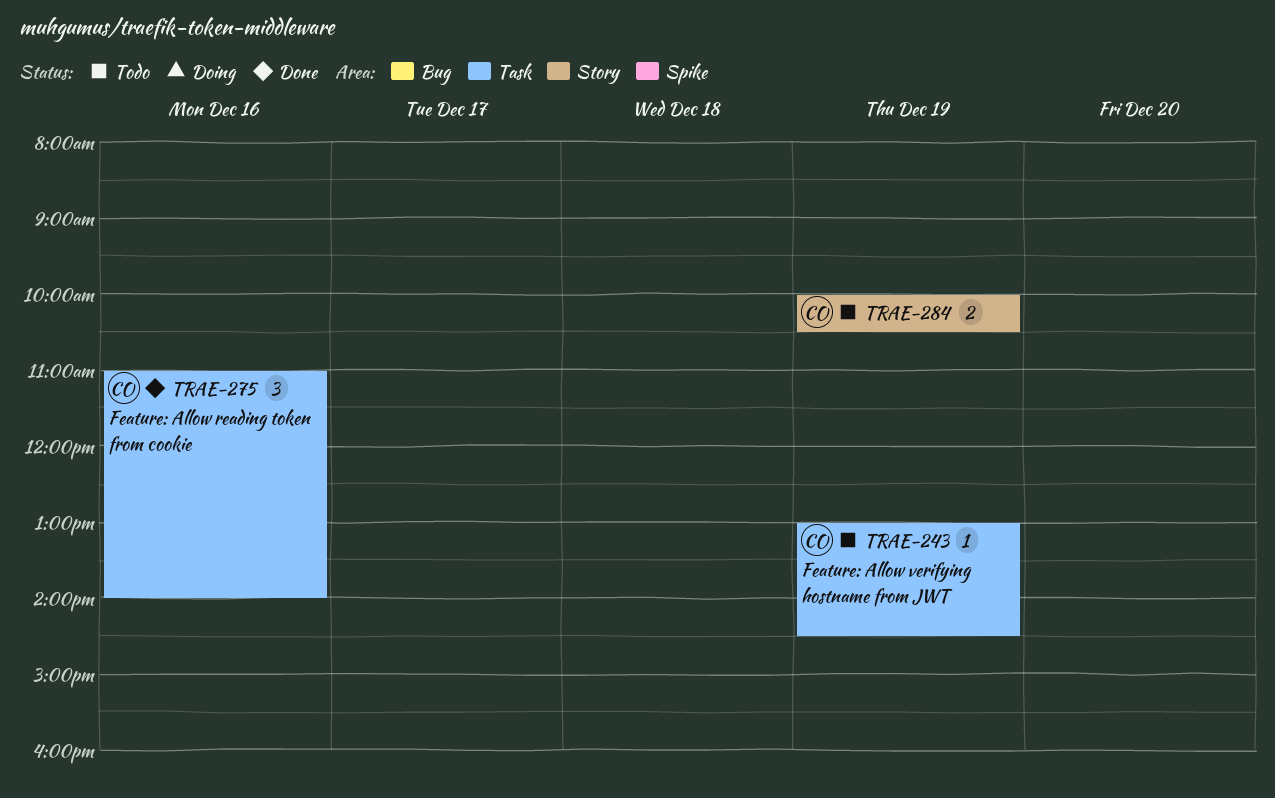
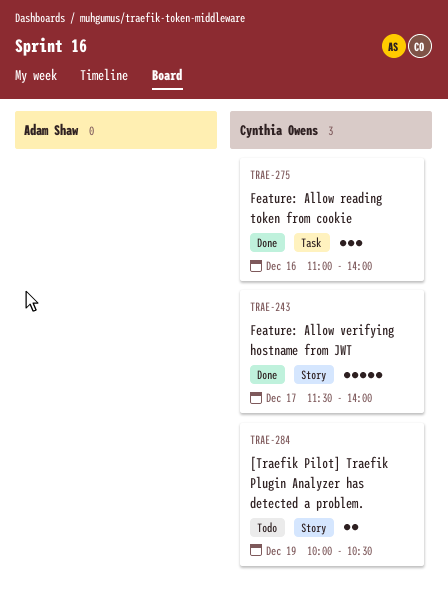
TRAE-243, status: Todo -> Done
TRAE-243, label: Task -> Story
TRAE-243, estimate: 1 -> 5
TRAE-243, day: Dec 19 -> Dec 17
TRAE-243, begins: 13:00 -> 11:30
TRAE-243, ends: 14:30 -> 14:00

